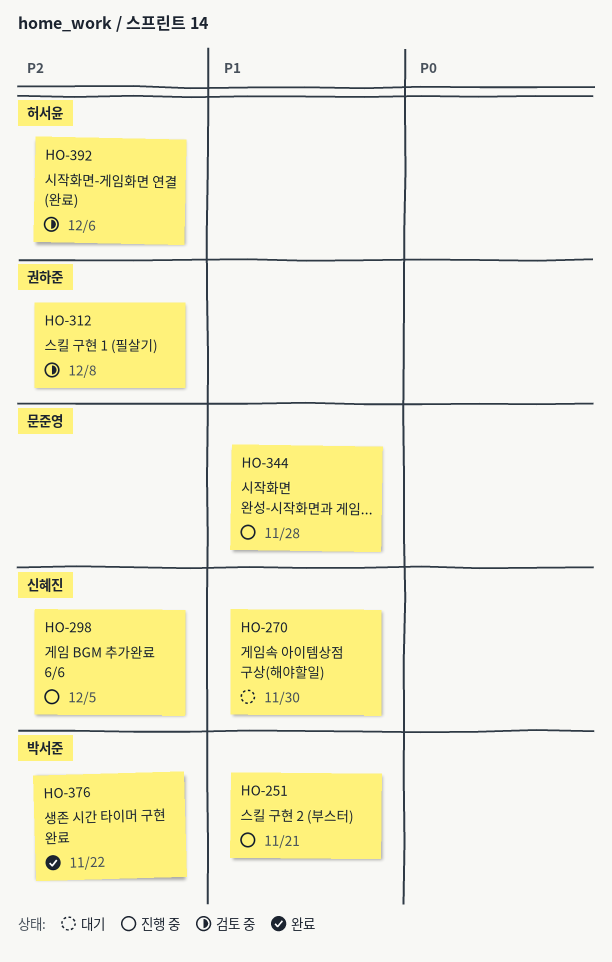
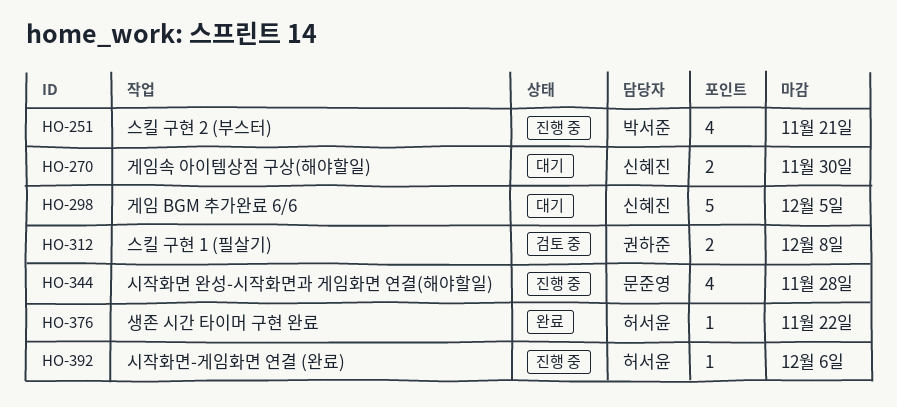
HO-298, status: 진행 중 -> 대기
HO-376, owner: 박서준 -> 허서윤
HO-392, status: 검토 중 -> 진행 중

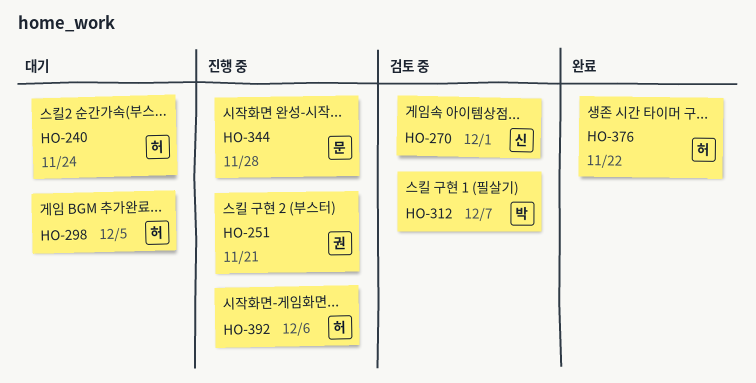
HO-240: none -> present
HO-251, owner: 박서준 -> 권하준
HO-270, status: 대기 -> 검토 중
HO-270, due: Nov 30 -> Dec 1
HO-298, owner: 신혜진 -> 허서윤
HO-312, owner: 권하준 -> 박서준
HO-312, due: Dec 8 -> Dec 7

